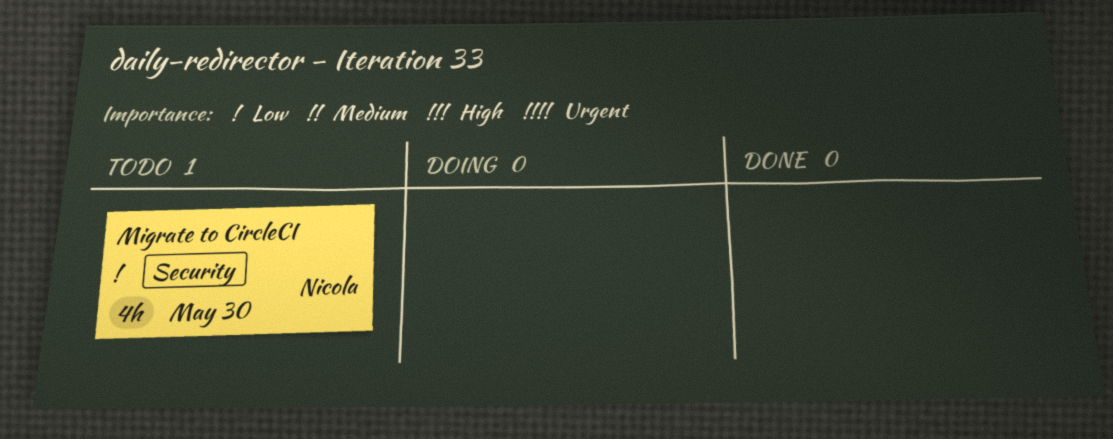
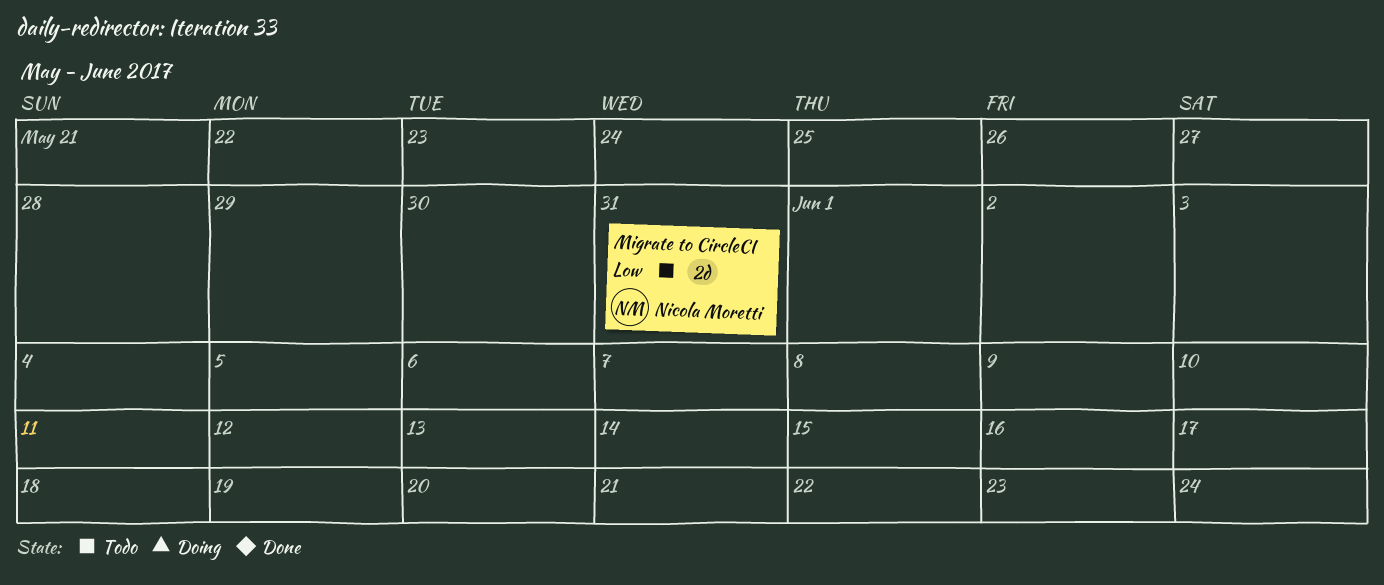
Migrate to CircleCI, estimate: 4h -> 2d
Migrate to CircleCI, due: May 30 -> May 31

